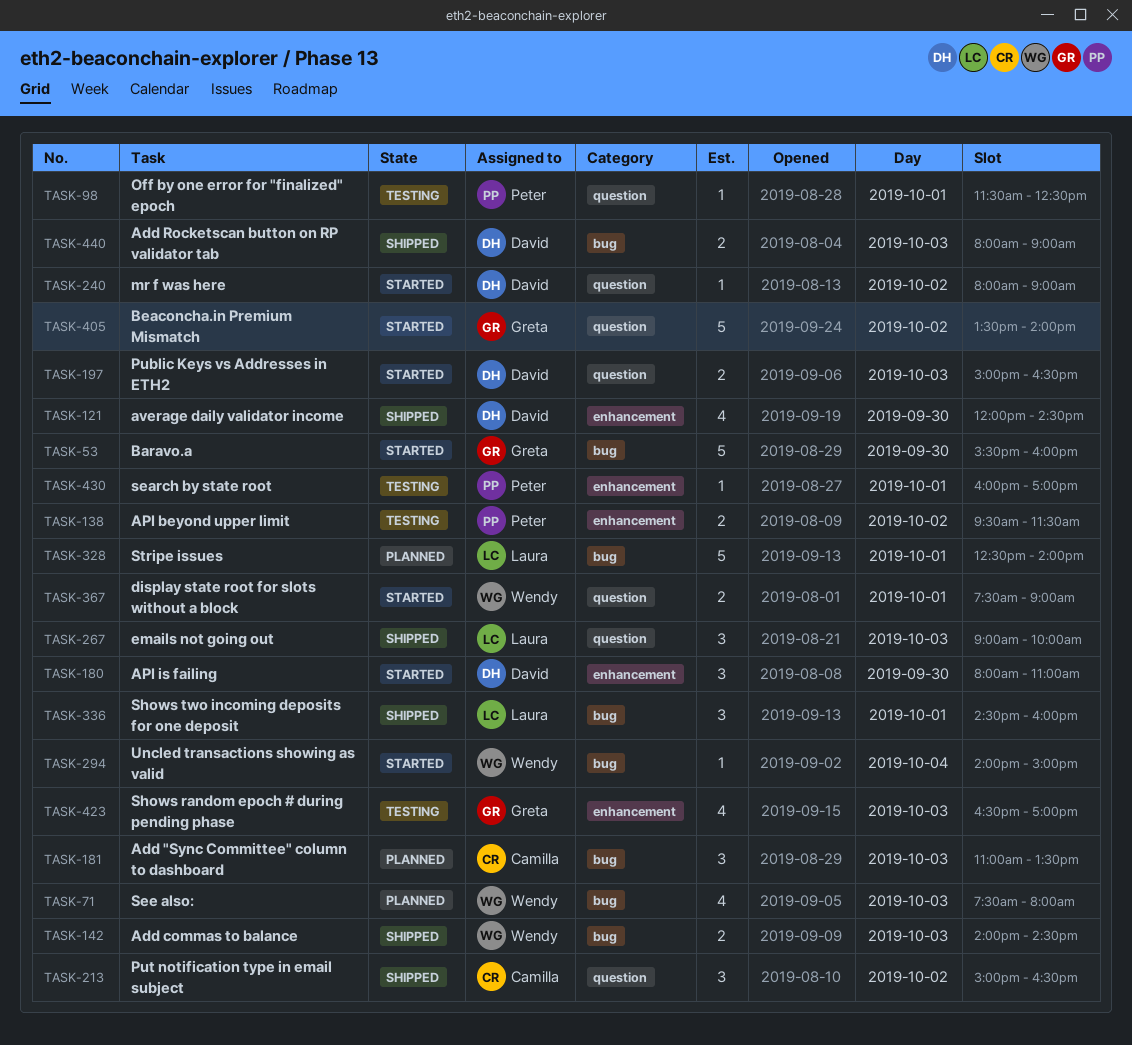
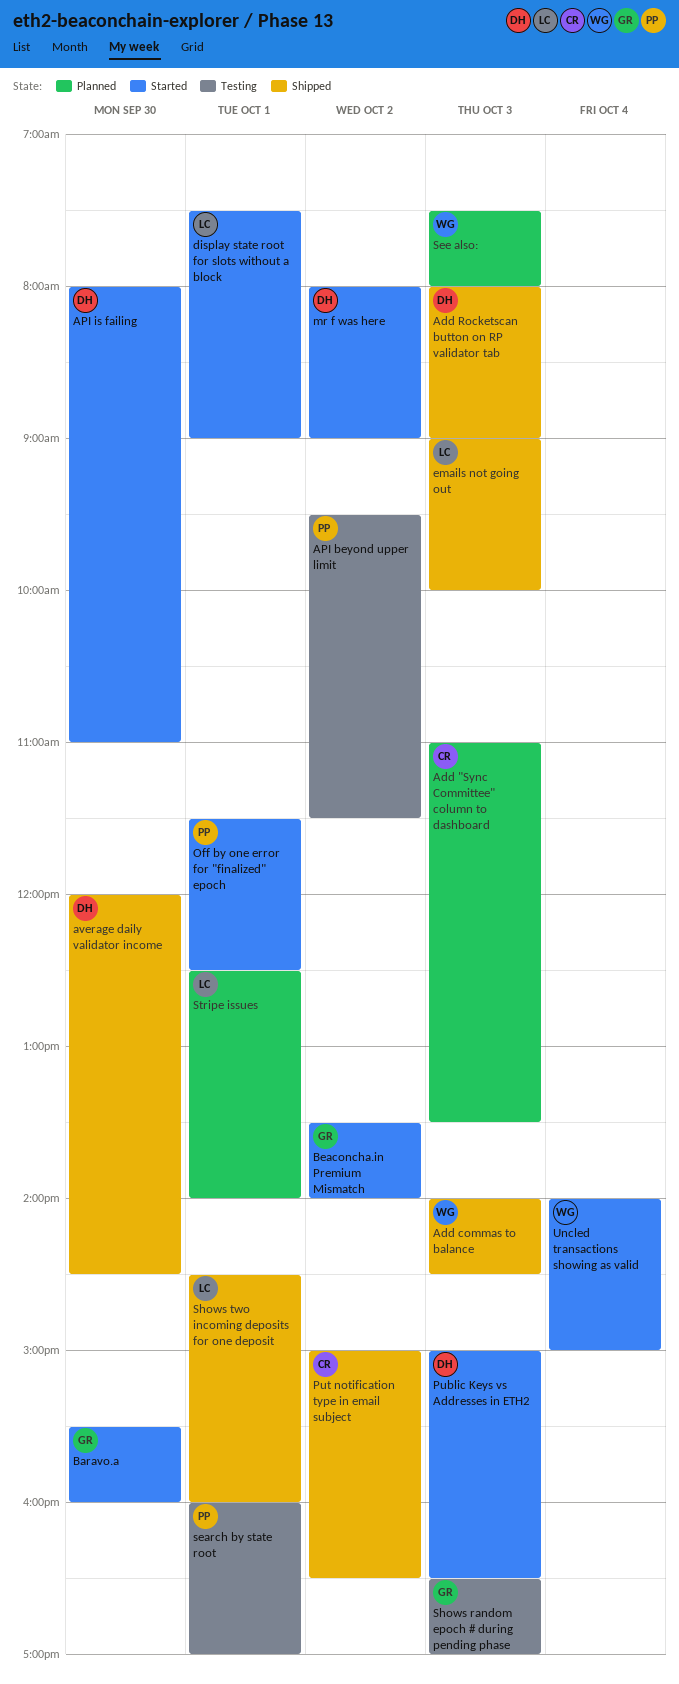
display state root for slots without a block, owner: Wendy -> Laura
Off by one error for "finalized" epoch, status: Testing -> Started

